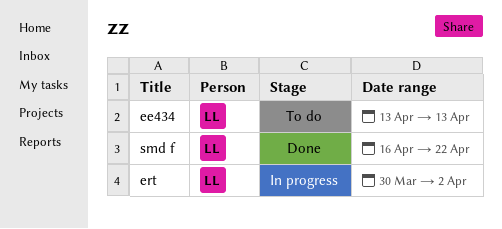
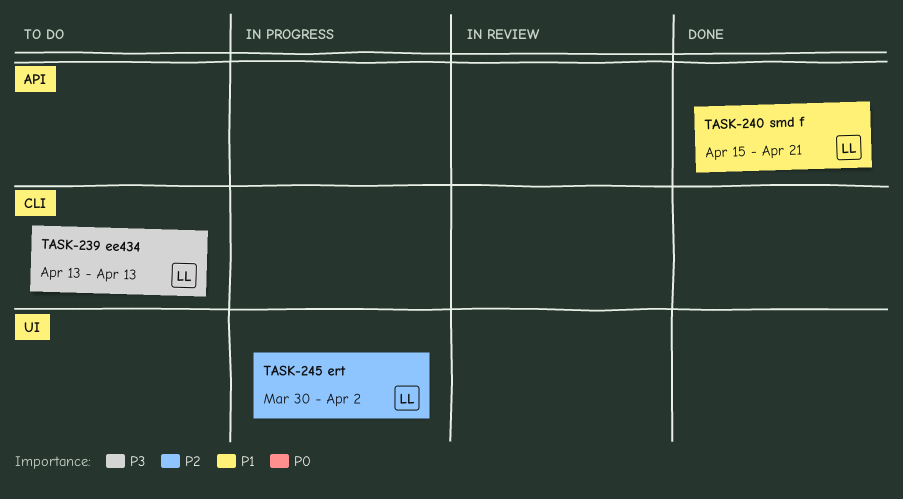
smd f, start: Apr 16 -> Apr 15
smd f, due: Apr 22 -> Apr 21

